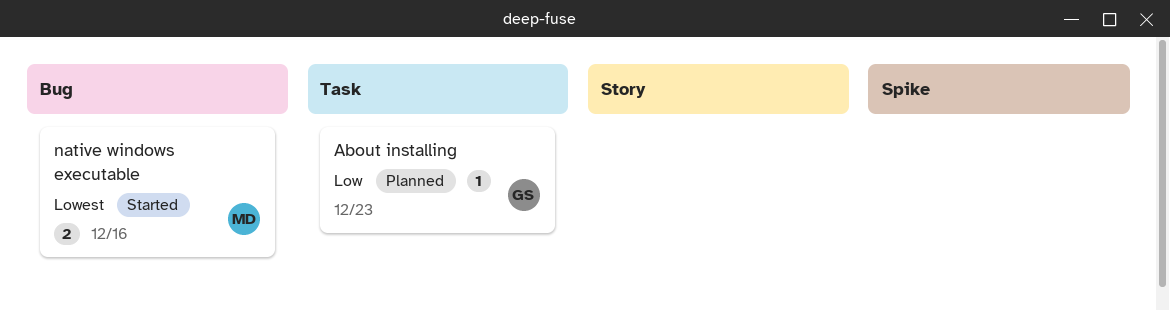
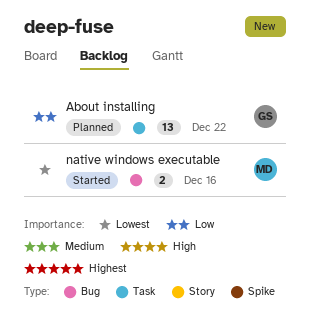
About installing, estimate: 1 -> 13
About installing, due: Dec 23 -> Dec 22

